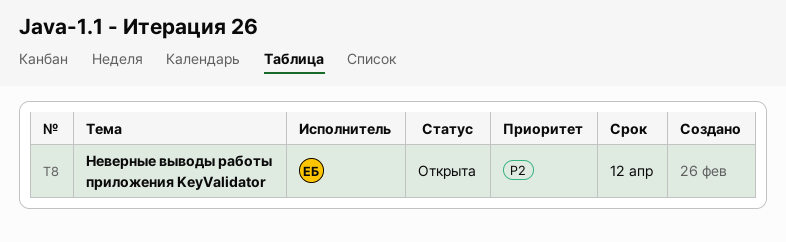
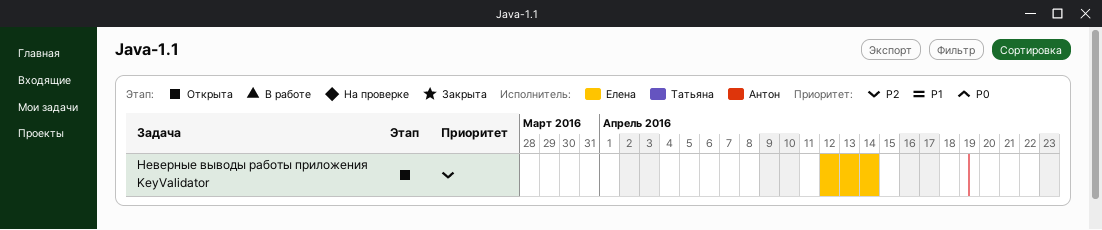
Неверные выводы работы приложения KeyValidator, due: Apr 12 -> Apr 14

